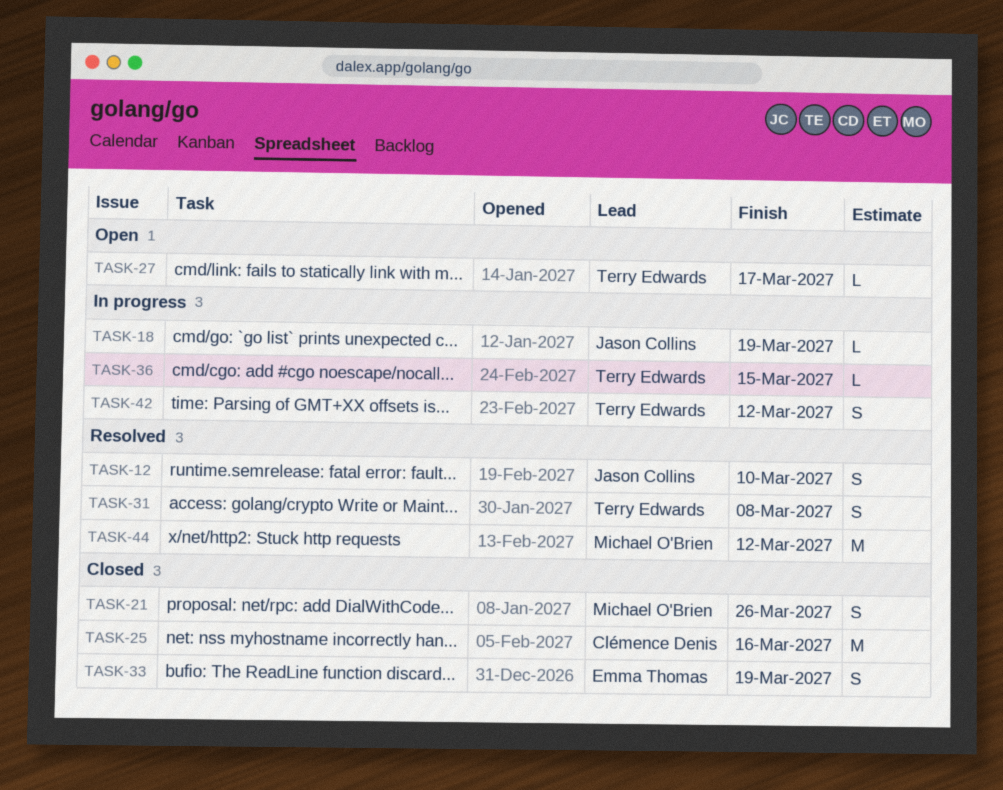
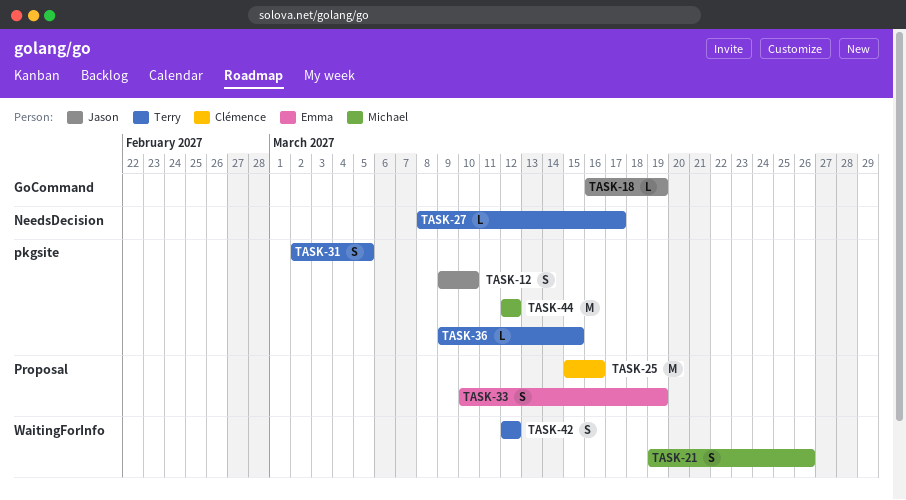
TASK-31, due: Mar 8 -> Mar 5

